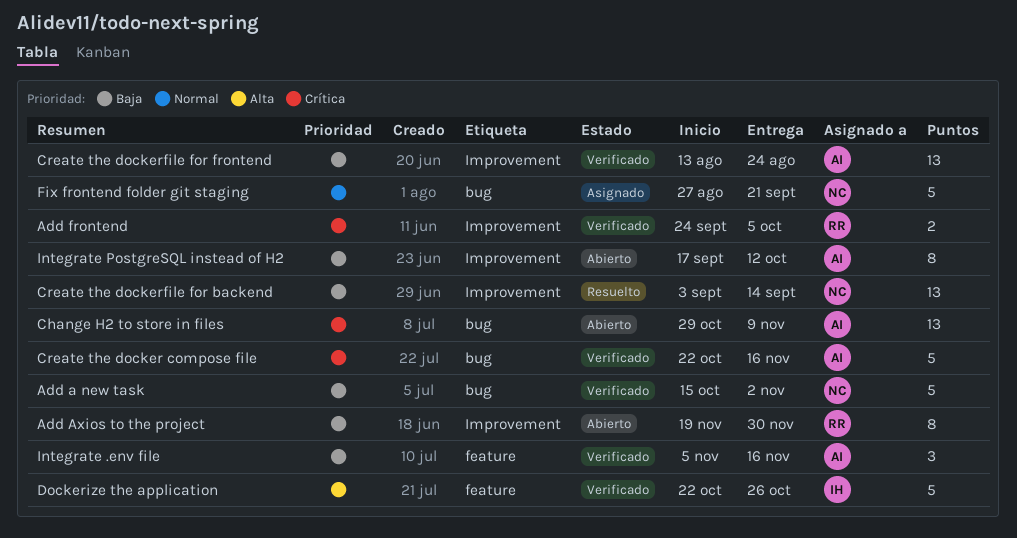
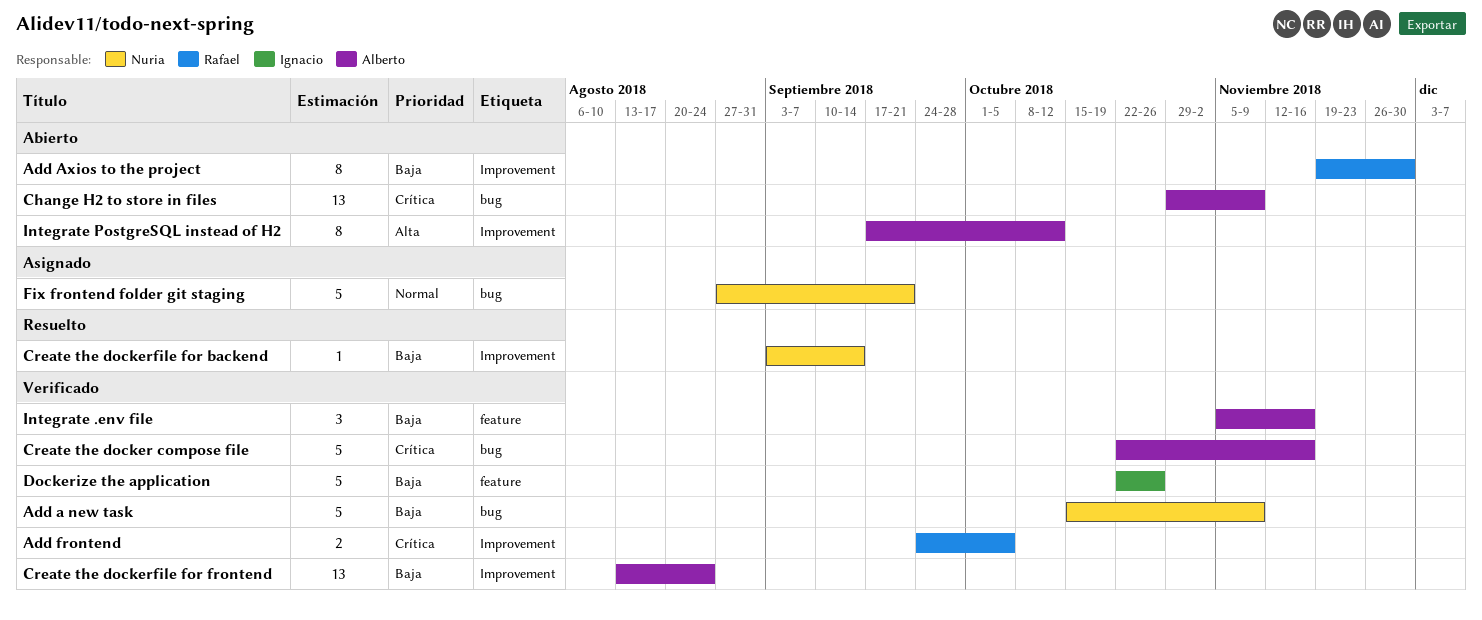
Add a new task, due: Nov 2 -> Nov 9
Create the dockerfile for backend, estimate: 13 -> 1
Dockerize the application, priority: Alta -> Baja
Integrate PostgreSQL instead of H2, priority: Baja -> Alta

